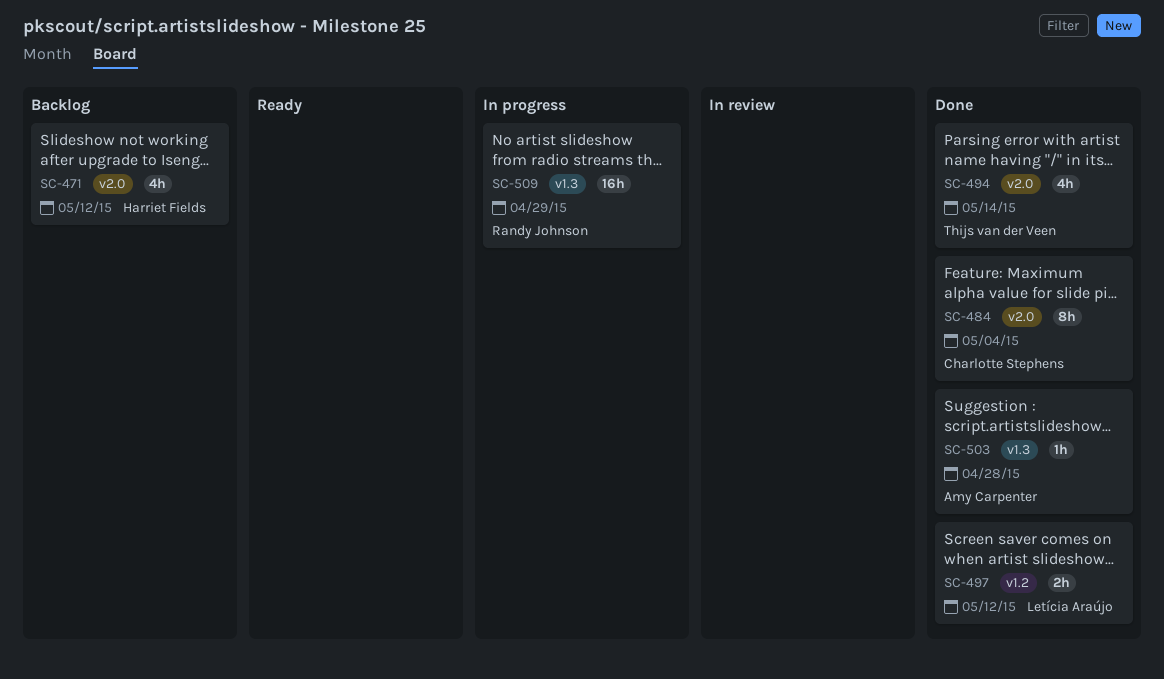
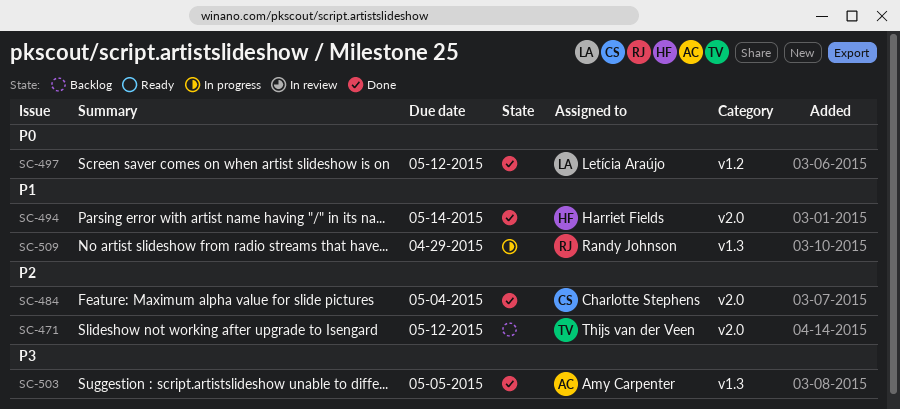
SC-471, owner: Harriet Fields -> Thijs van der Veen
SC-494, owner: Thijs van der Veen -> Harriet Fields
SC-503, due: Apr 28 -> May 5

